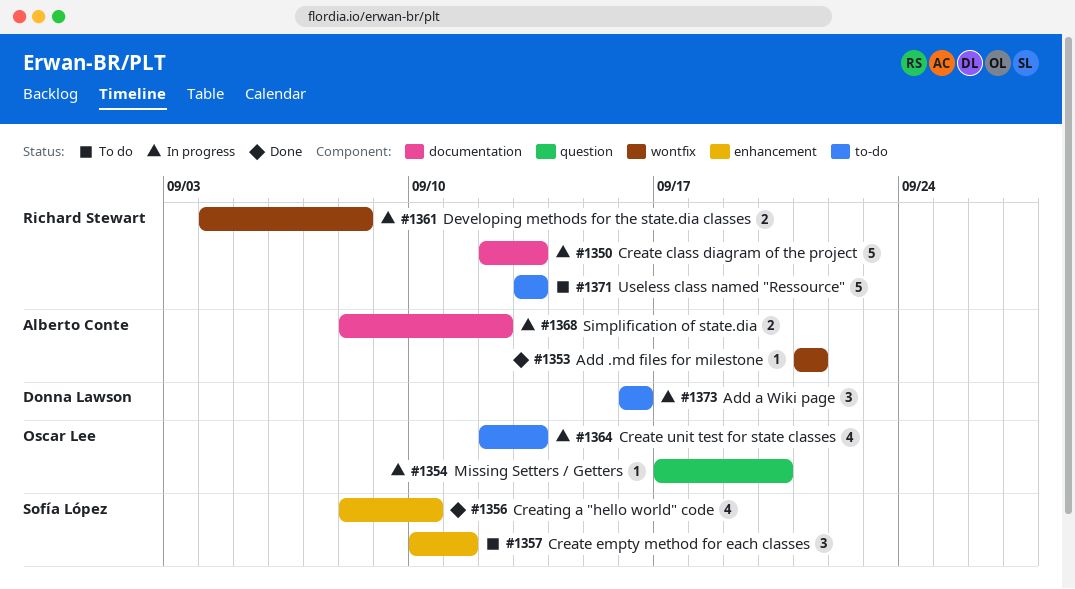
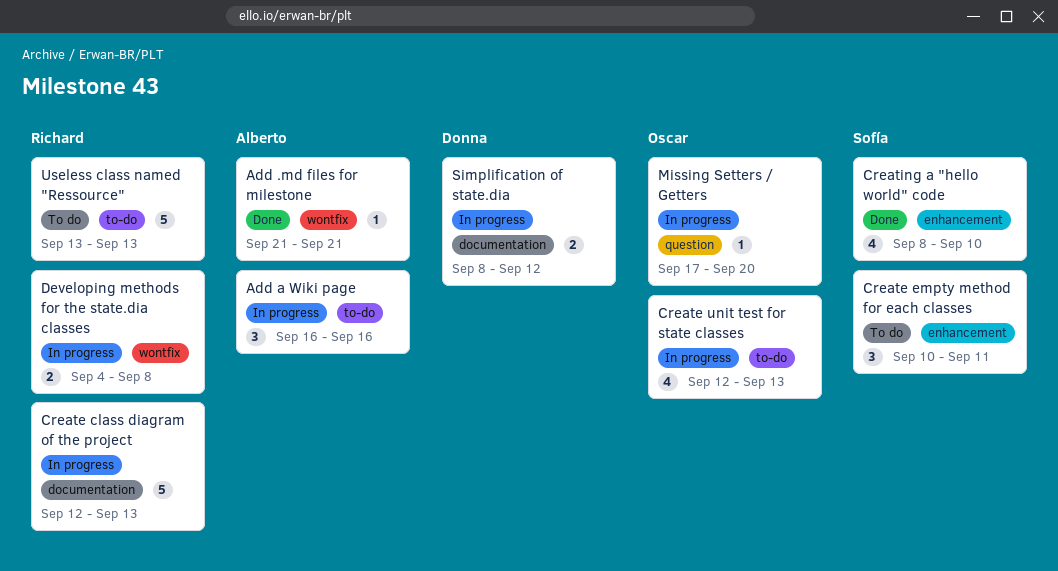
Add a Wiki page, owner: Donna Lawson -> Alberto Conte
Simplification of state.dia, owner: Alberto Conte -> Donna Lawson

